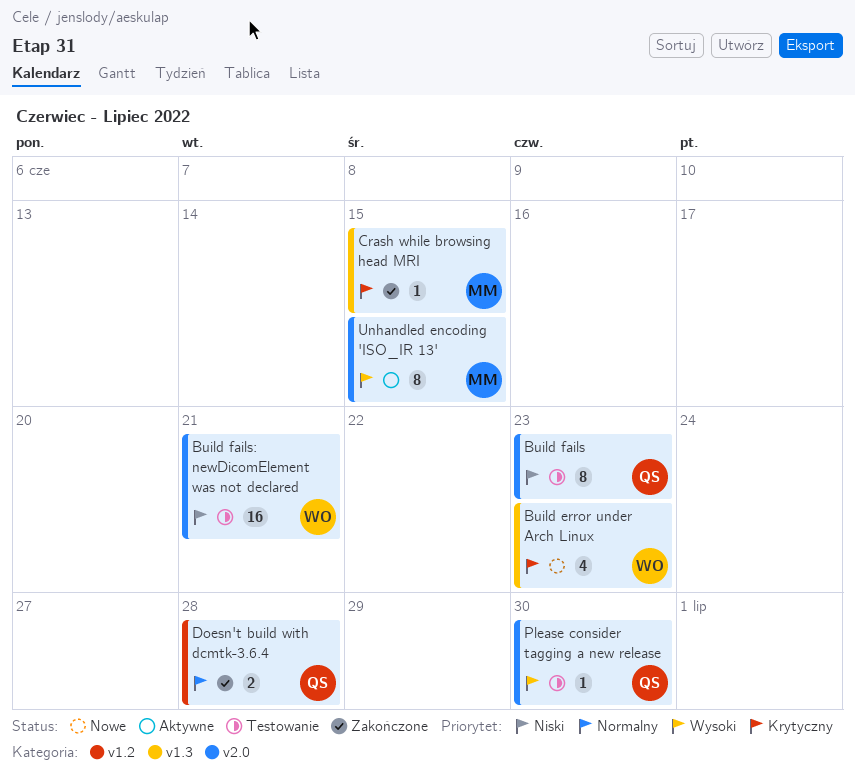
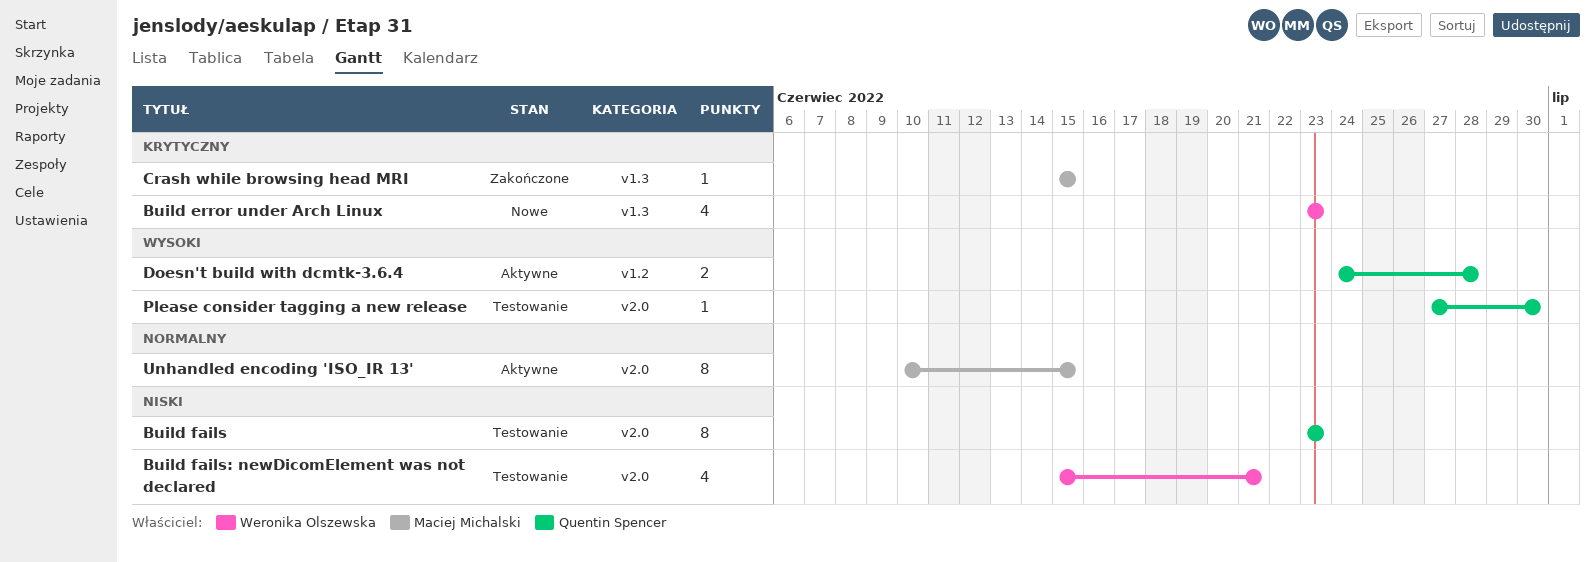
Build fails: newDicomElement was not declared, estimate: 16 -> 4
Doesn't build with dcmtk-3.6.4, status: Zakończone -> Aktywne
Doesn't build with dcmtk-3.6.4, priority: Normalny -> Wysoki
Unhandled encoding 'ISO_IR 13', priority: Wysoki -> Normalny

